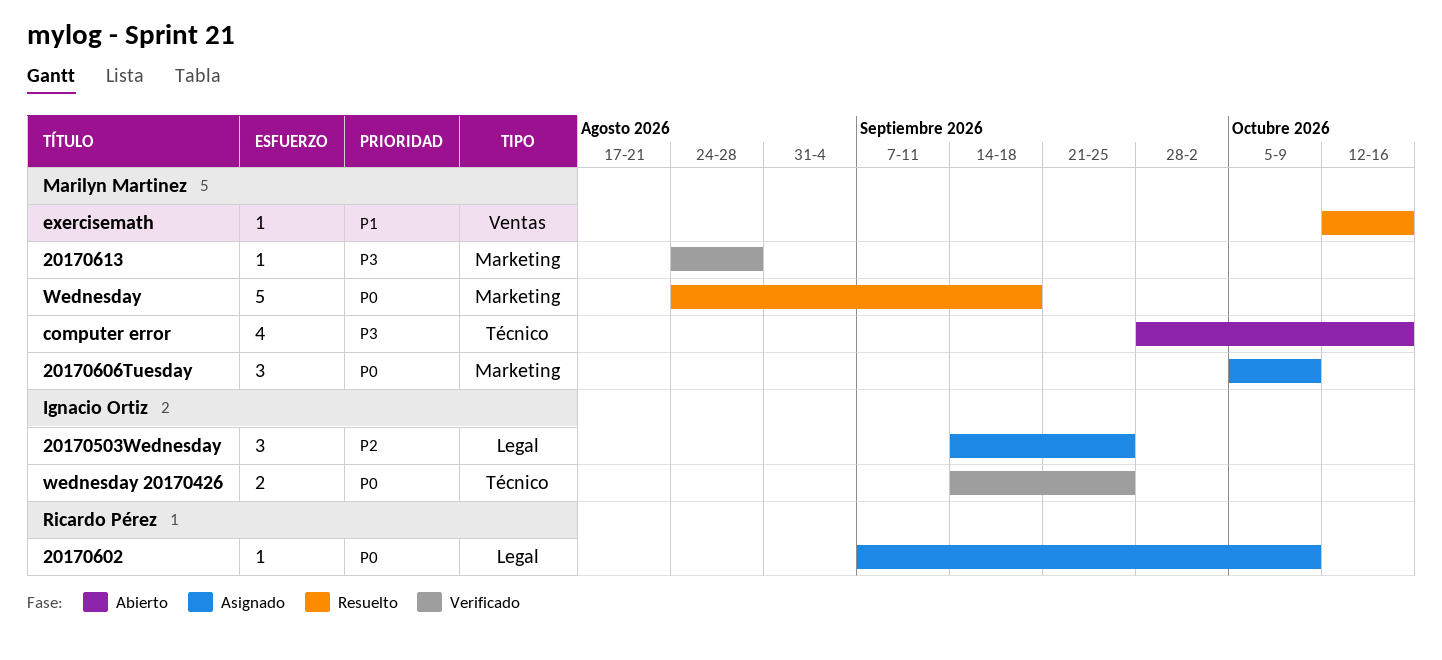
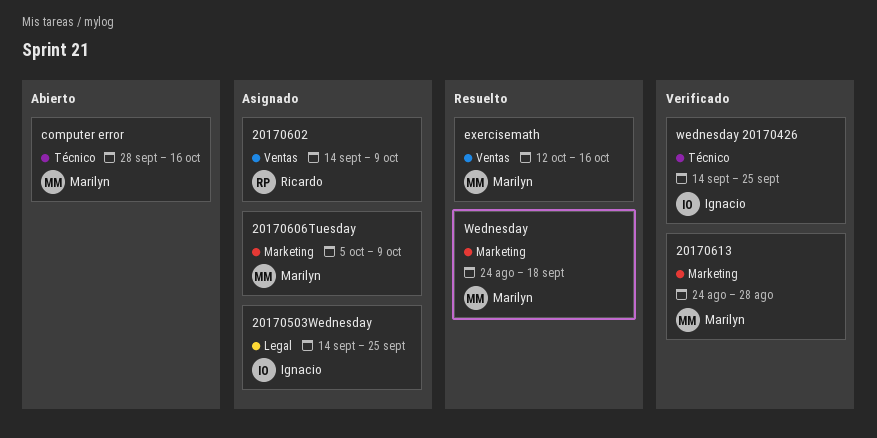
20170602, label: Legal -> Ventas
20170602, start: Sep 7 -> Sep 14

